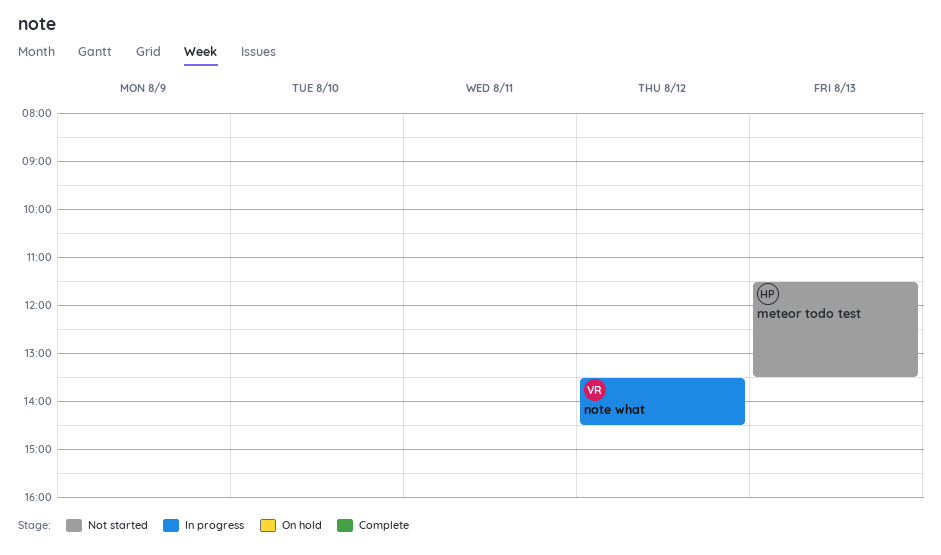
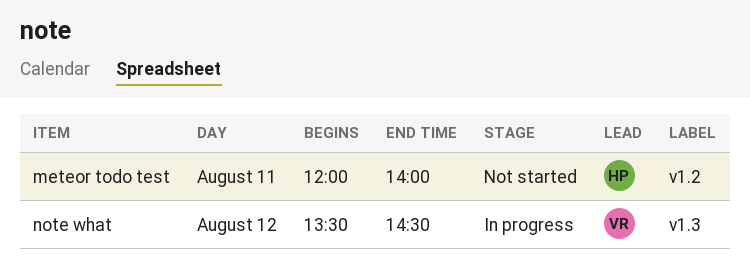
meteor todo test, day: Aug 13 -> Aug 11
meteor todo test, begins: 11:30 -> 12:00
meteor todo test, ends: 13:30 -> 14:00

